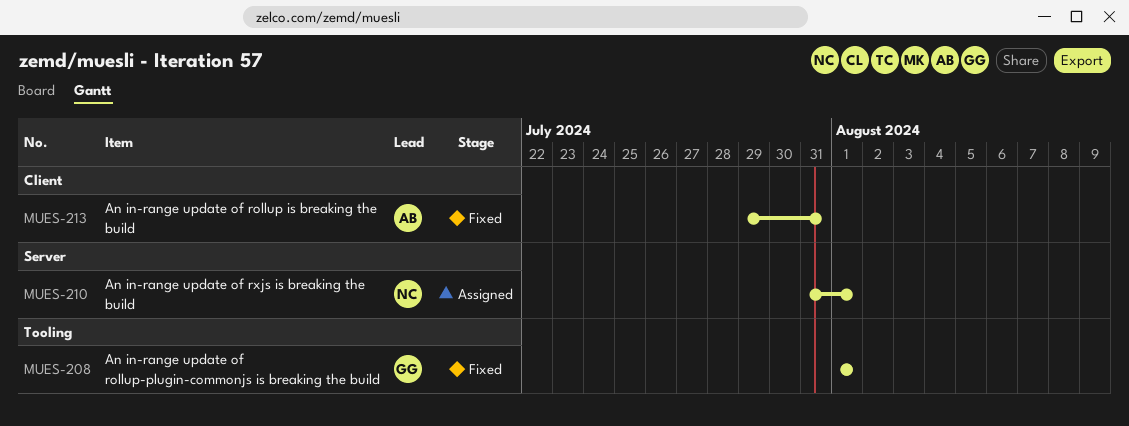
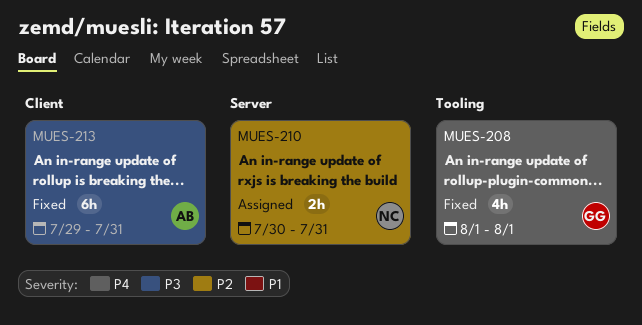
MUES-210, start: Jul 31 -> Jul 30
MUES-210, due: Aug 1 -> Jul 31

